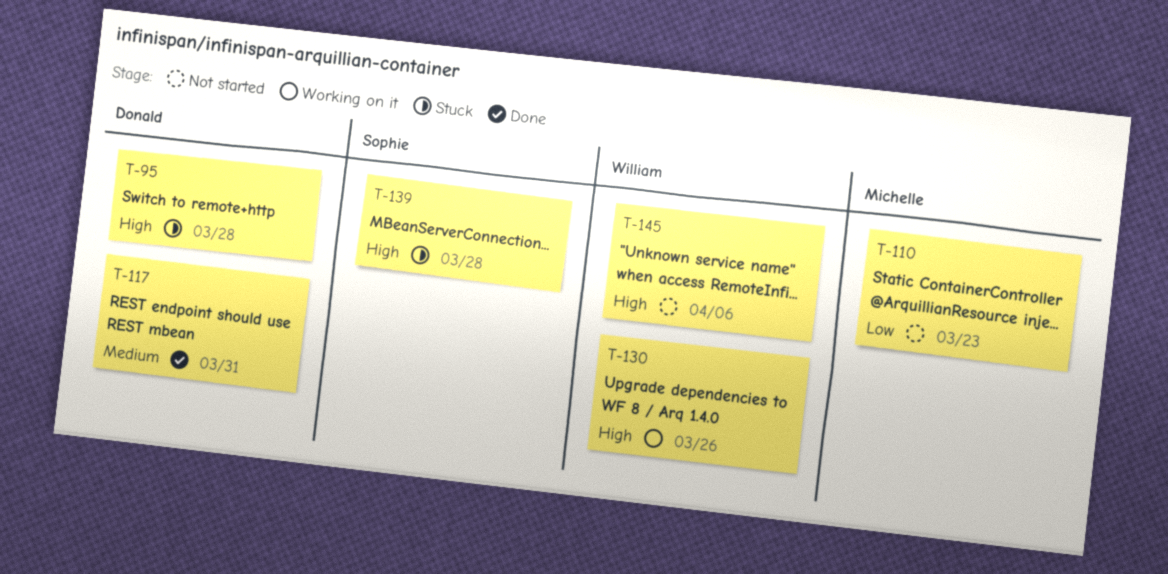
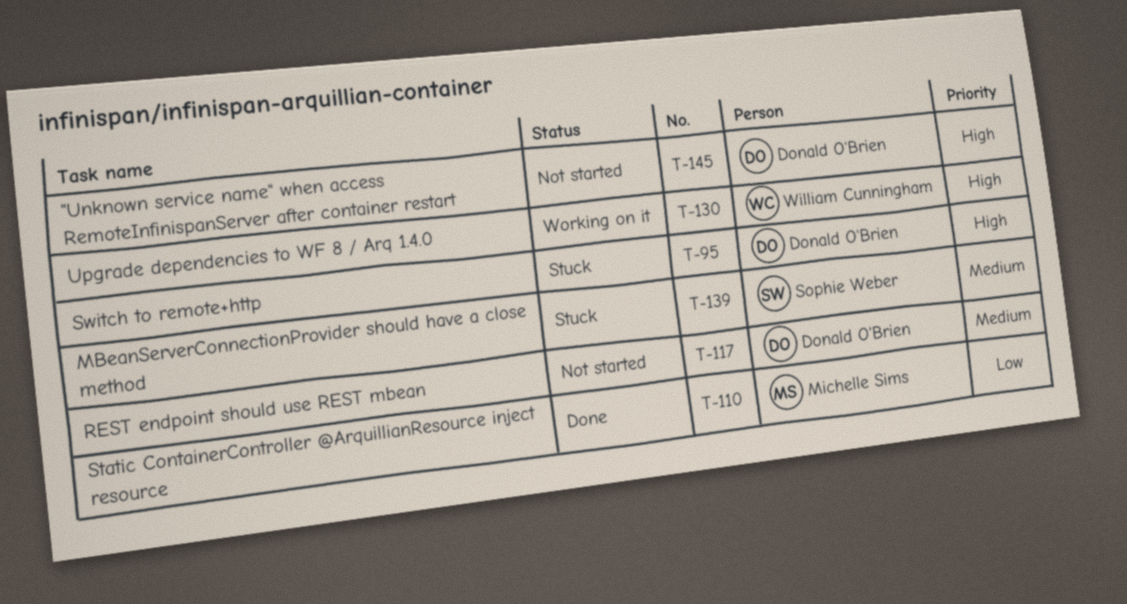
T-110, status: Not started -> Done
T-117, status: Done -> Not started
T-139, priority: High -> Medium
T-145, owner: William Cunningham -> Donald O'Brien

